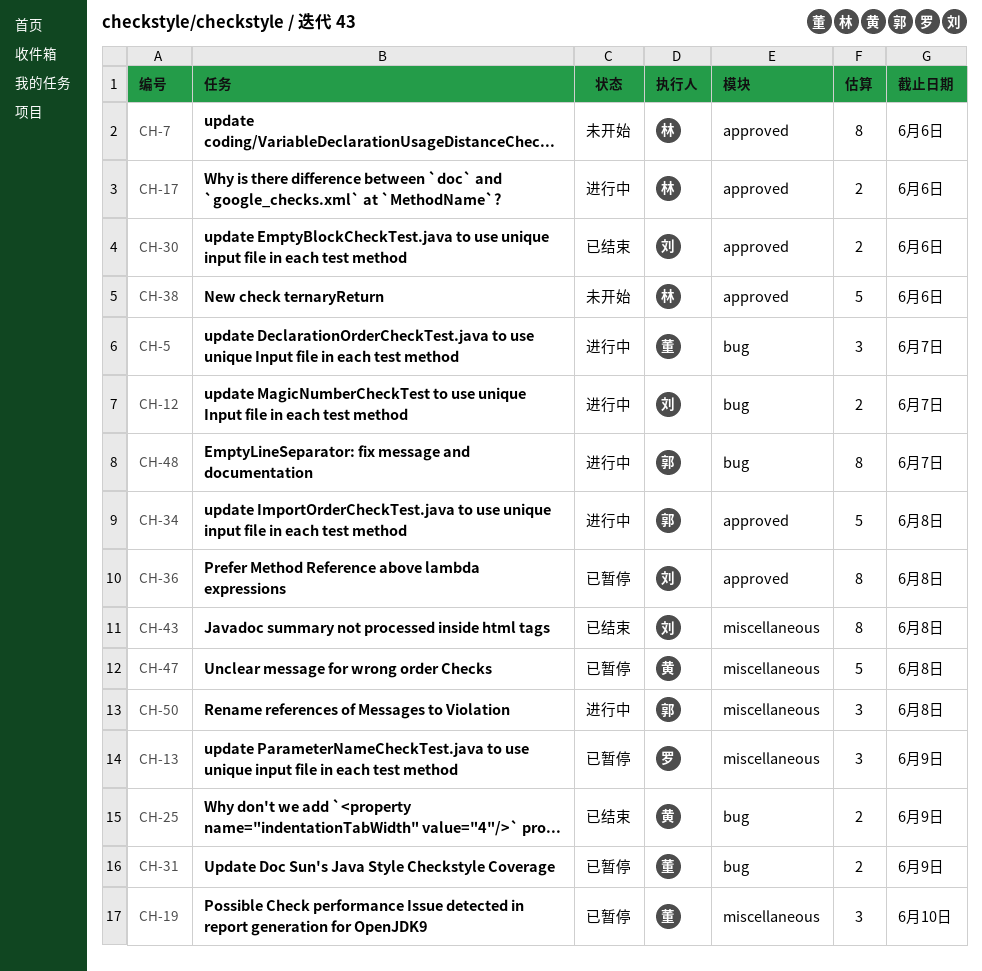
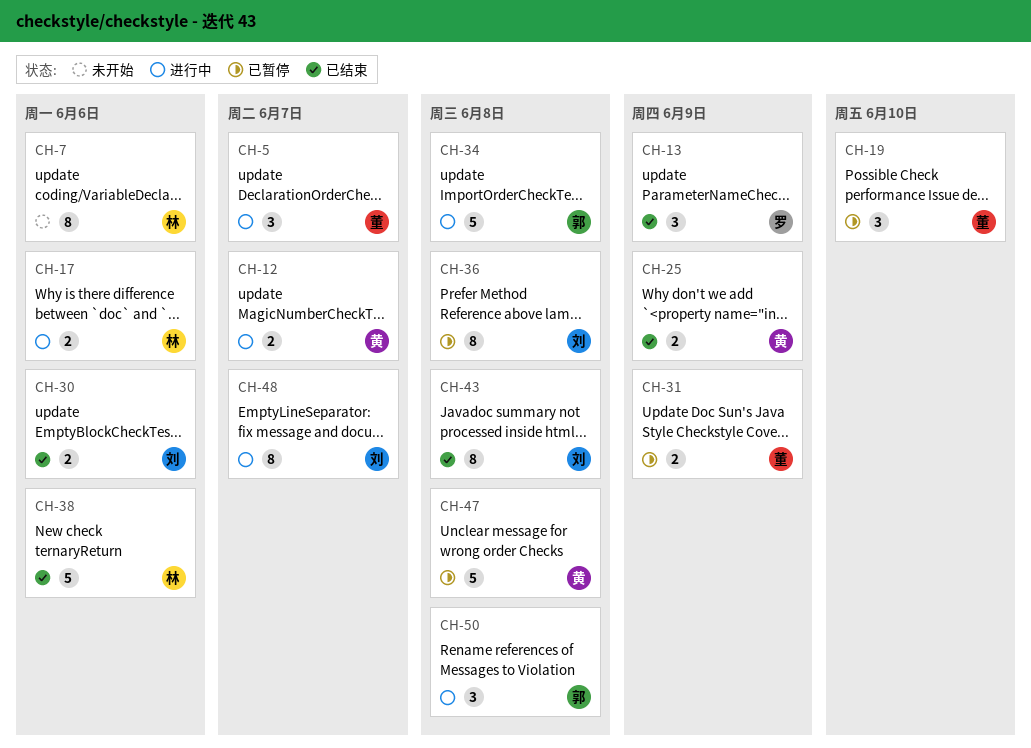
CH-12, owner: 刘 -> 黄
CH-13, status: 已暂停 -> 已结束
CH-38, status: 未开始 -> 已结束
CH-48, owner: 郭 -> 刘

